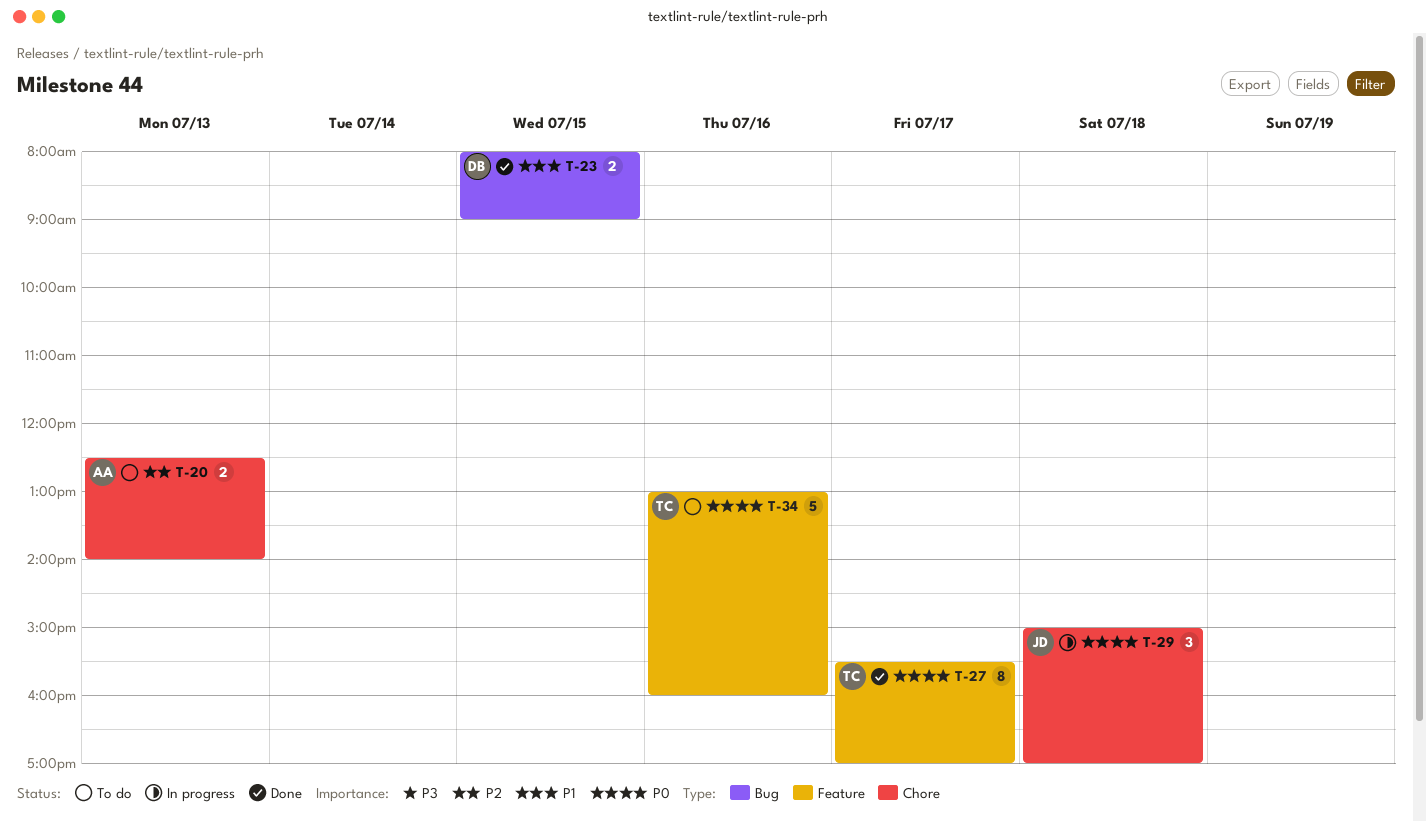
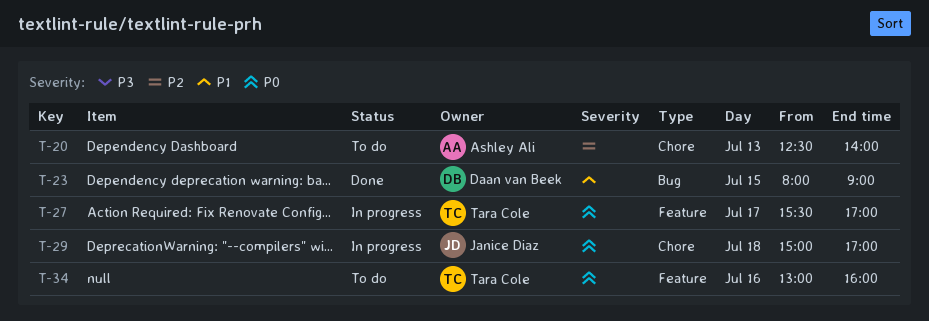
T-27, status: Done -> In progress

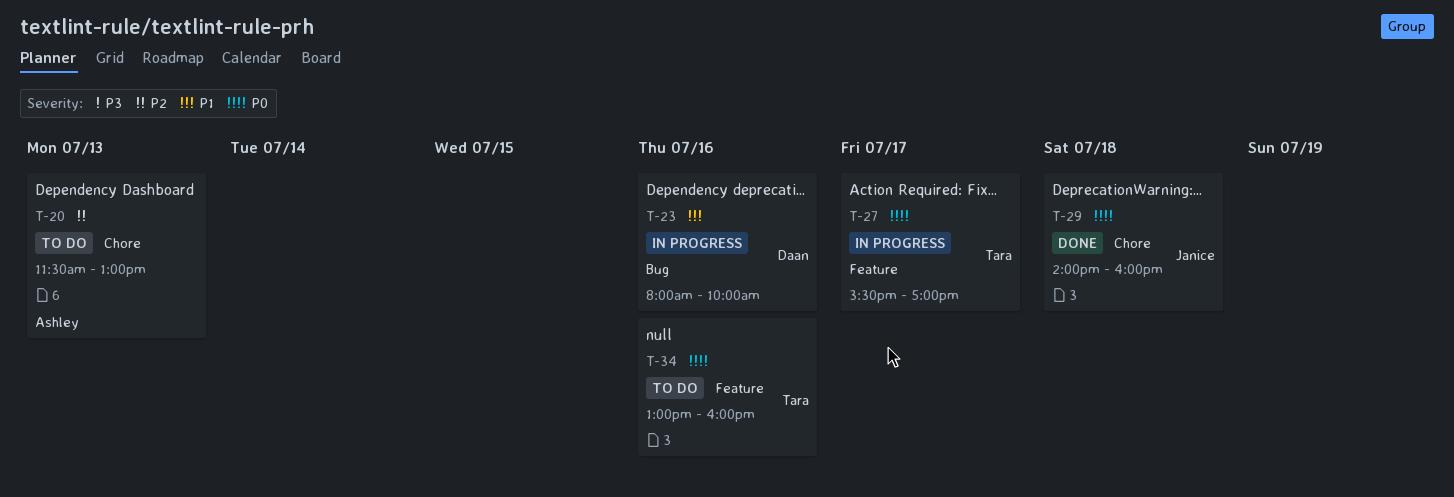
T-20, begins: 12:30 -> 11:30
T-20, ends: 14:00 -> 13:00
T-23, status: Done -> In progress
T-23, day: Jul 15 -> Jul 16
T-23, ends: 09:00 -> 10:00
T-29, status: In progress -> Done
T-29, begins: 15:00 -> 14:00
T-29, ends: 17:00 -> 16:00

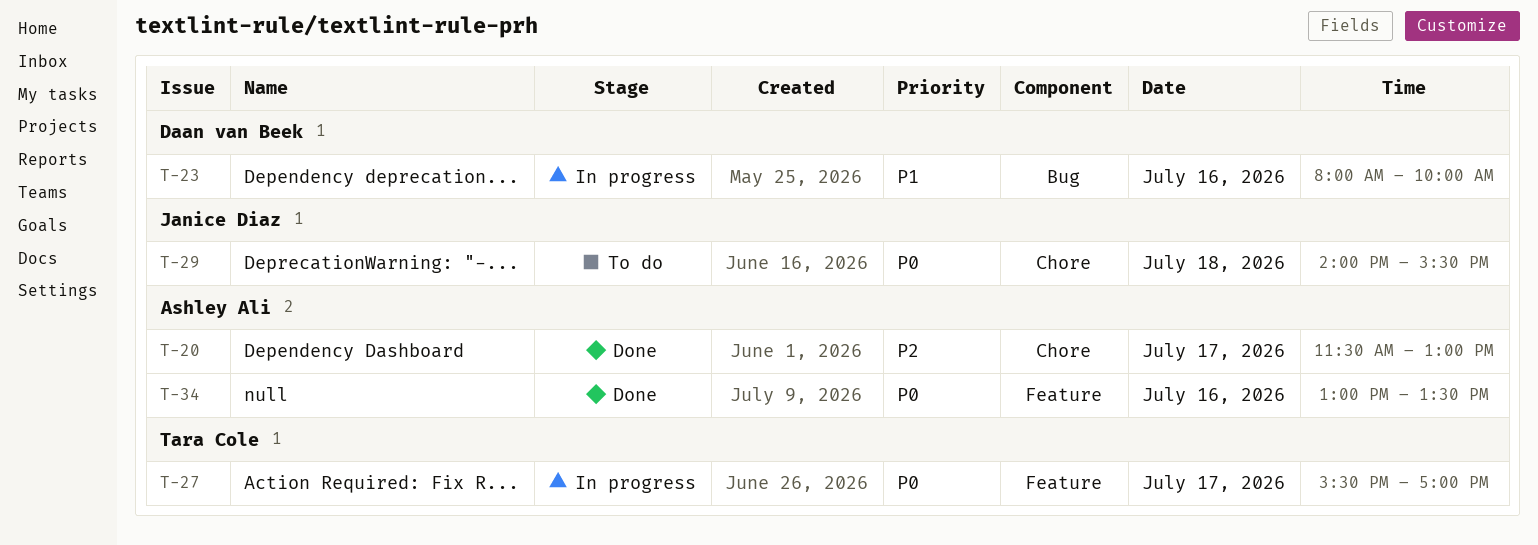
T-20, status: To do -> Done
T-20, day: Jul 13 -> Jul 17
T-29, status: Done -> To do
T-29, ends: 16:00 -> 15:30
T-34, status: To do -> Done
T-34, owner: Tara Cole -> Ashley Ali
T-34, ends: 16:00 -> 13:30

